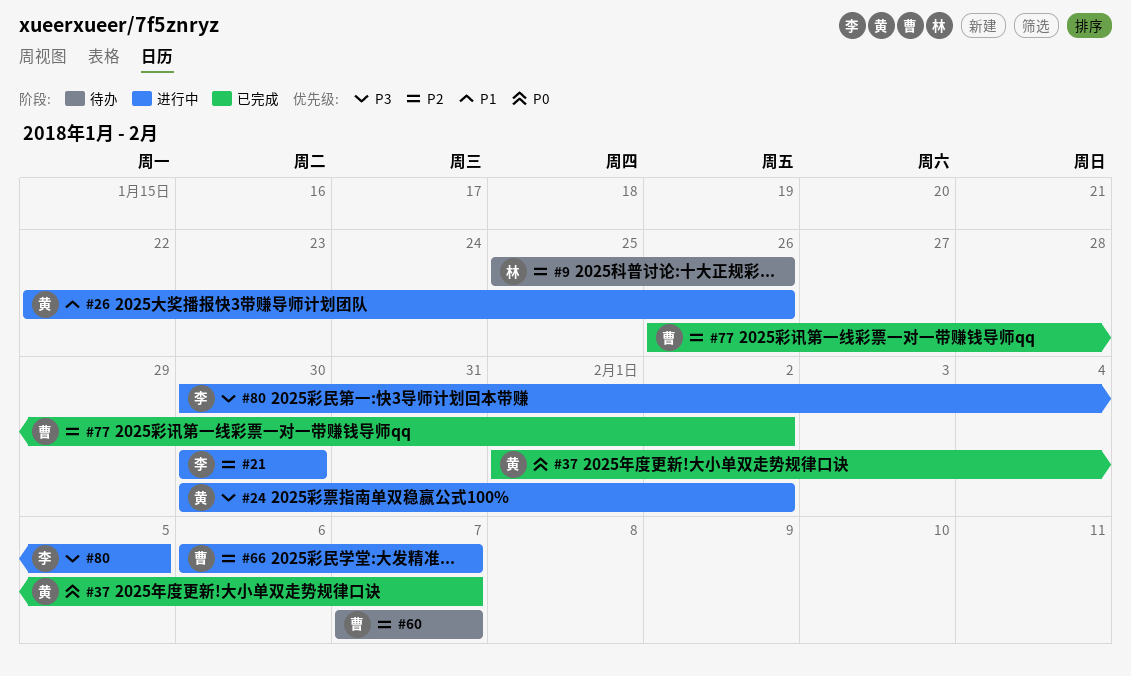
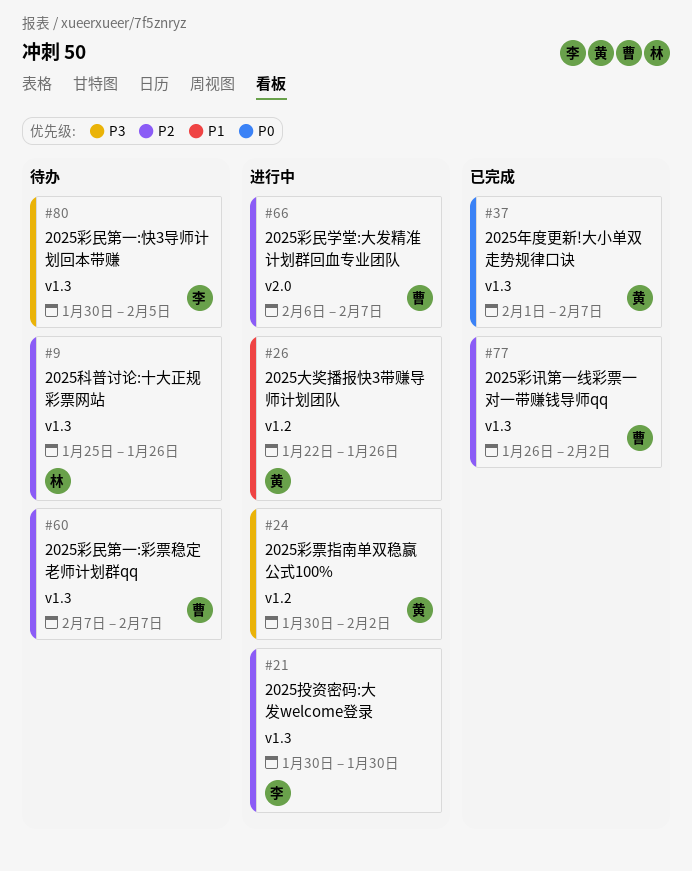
#80, status: 进行中 -> 待办

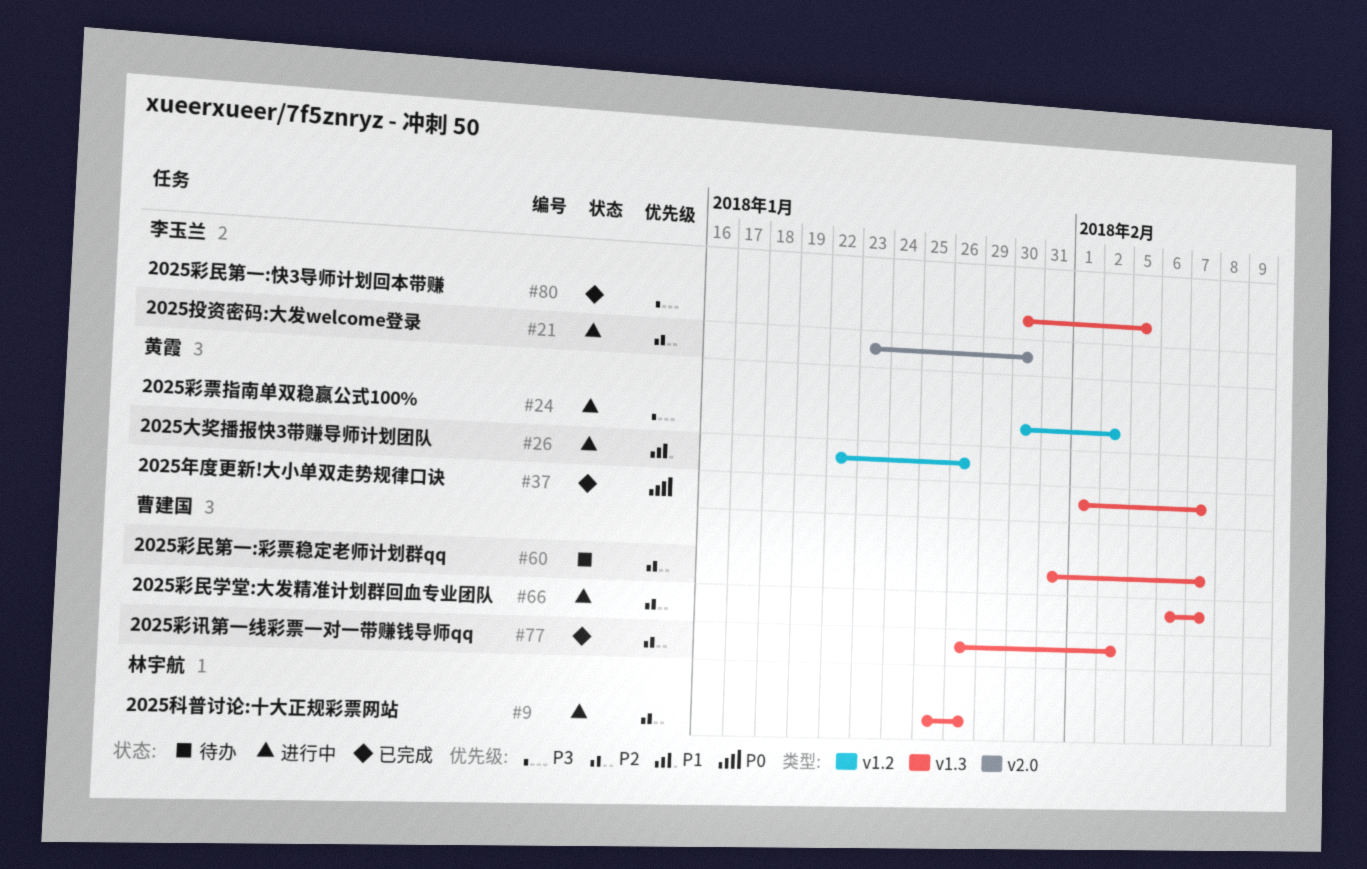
#9, status: 待办 -> 进行中
#21, label: v1.3 -> v2.0
#21, start: Jan 30 -> Jan 23
#60, start: Feb 7 -> Jan 31
#66, label: v2.0 -> v1.3
#80, status: 待办 -> 已完成

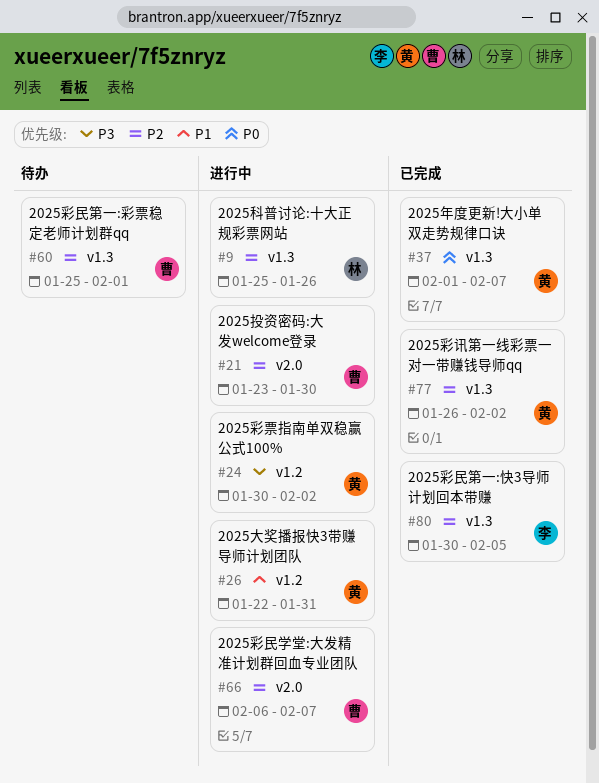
#21, owner: 李玉兰 -> 曹建国
#26, due: Jan 26 -> Jan 31
#60, start: Jan 31 -> Jan 25
#60, due: Feb 7 -> Feb 1
#66, label: v1.3 -> v2.0
#77, owner: 曹建国 -> 黄霞
#80, priority: P3 -> P2

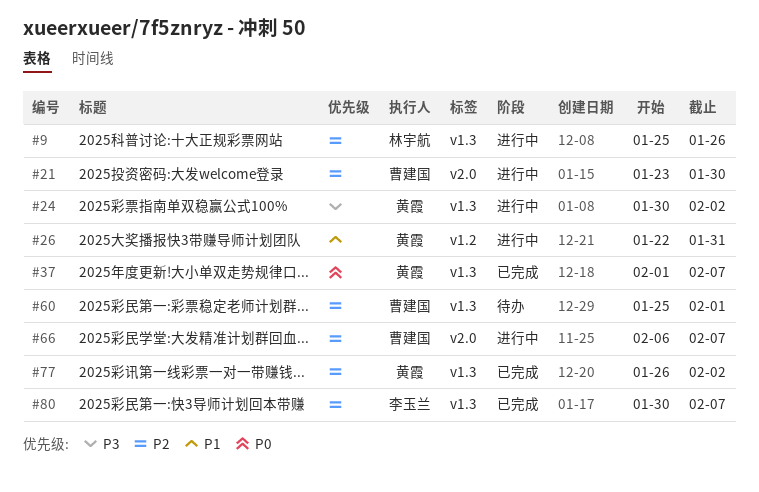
#24, label: v1.2 -> v1.3
#80, due: Feb 5 -> Feb 7

